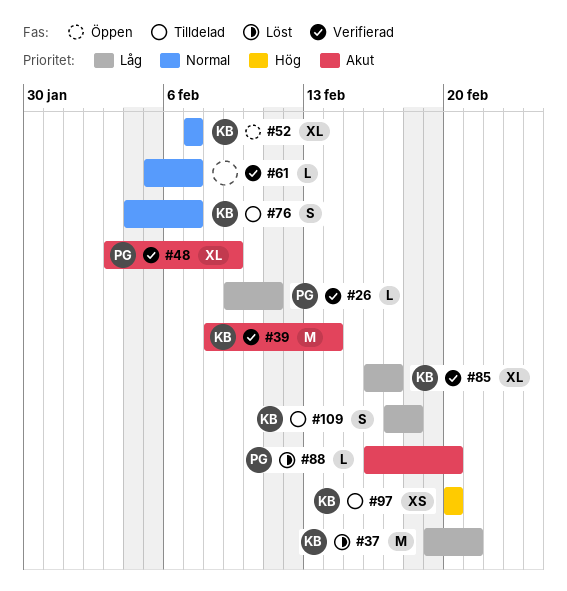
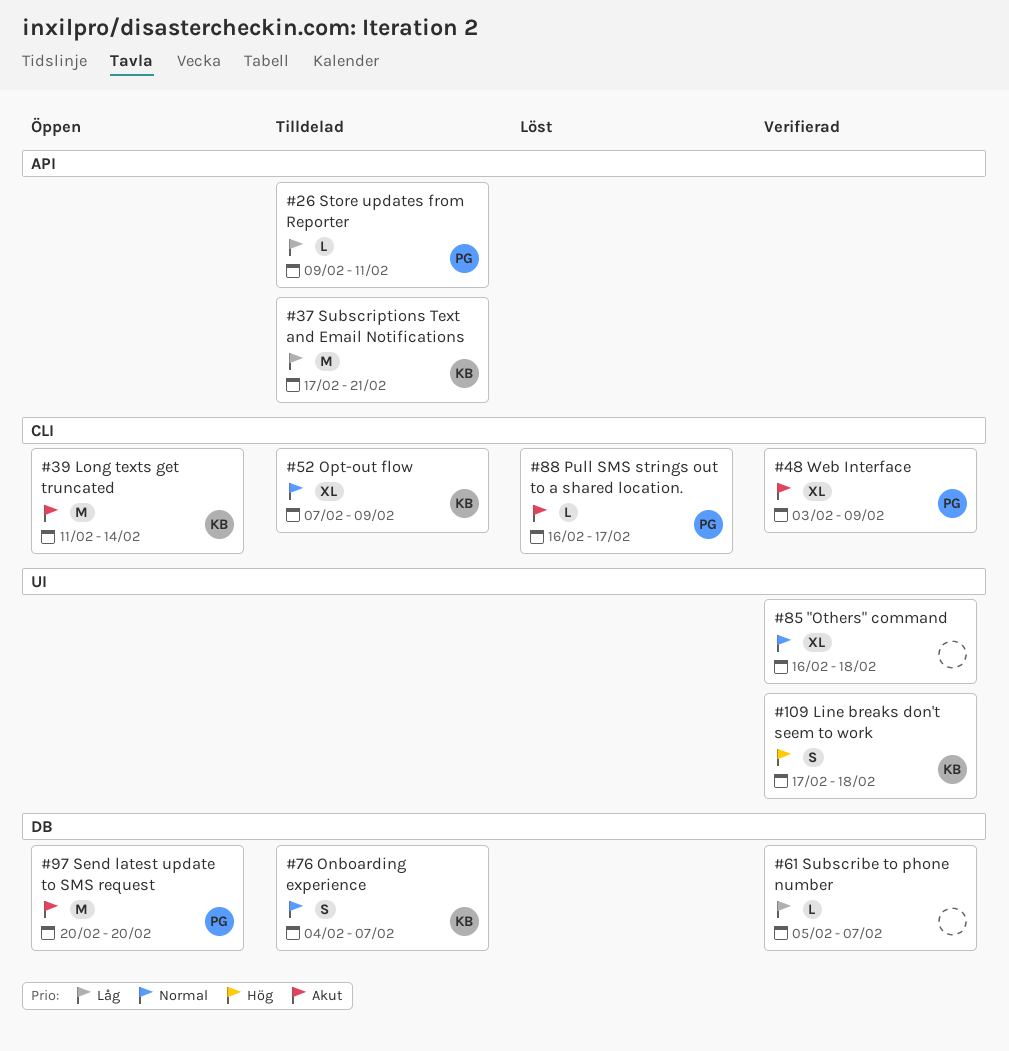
#26, status: Verifierad -> Tilldelad
#37, status: Löst -> Tilldelad
#37, start: Feb 19 -> Feb 17
#39, status: Verifierad -> Öppen
#39, start: Feb 8 -> Feb 11
#52, status: Öppen -> Tilldelad
#52, due: Feb 7 -> Feb 9
#61, priority: Normal -> Låg
#85, owner: KB -> none
#85, priority: Låg -> Normal
#85, due: Feb 17 -> Feb 18
#88, due: Feb 20 -> Feb 17
#97, status: Tilldelad -> Öppen
#97, owner: KB -> PG
#97, priority: Hög -> Akut
#97, estimate: XS -> M
#109, status: Tilldelad -> Verifierad
#109, priority: Låg -> Hög

